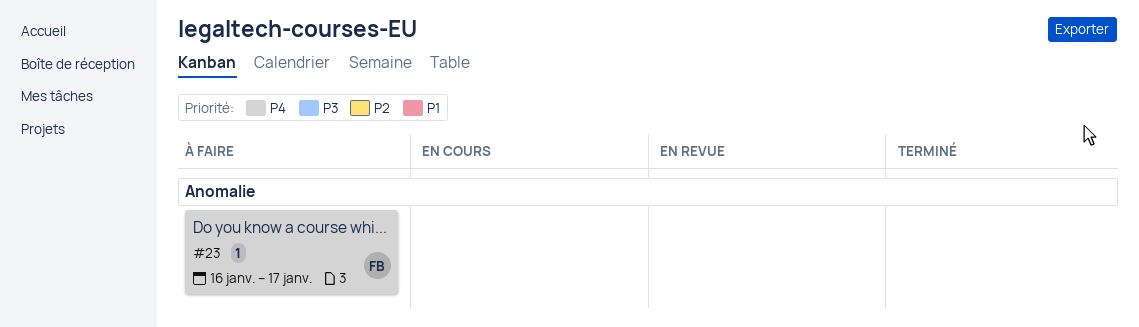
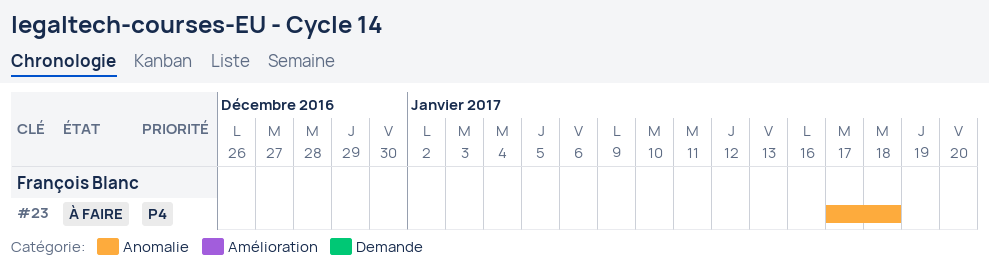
#23, start: Jan 16 -> Jan 17
#23, due: Jan 17 -> Jan 18

